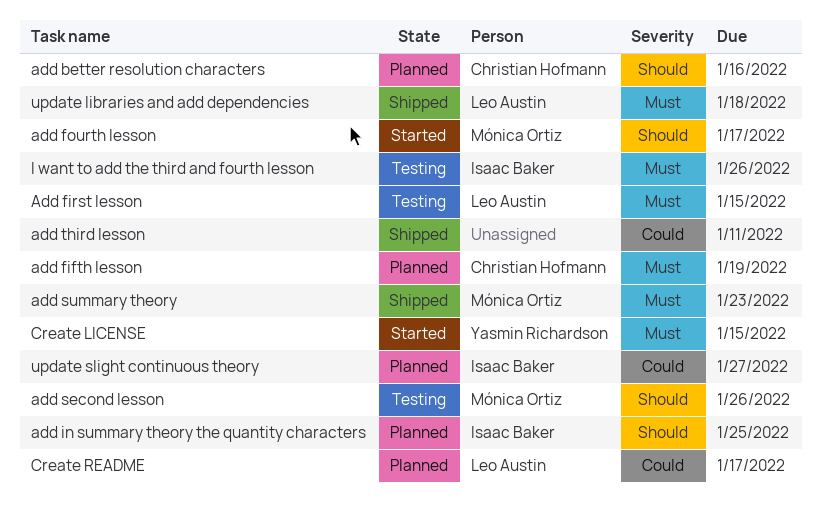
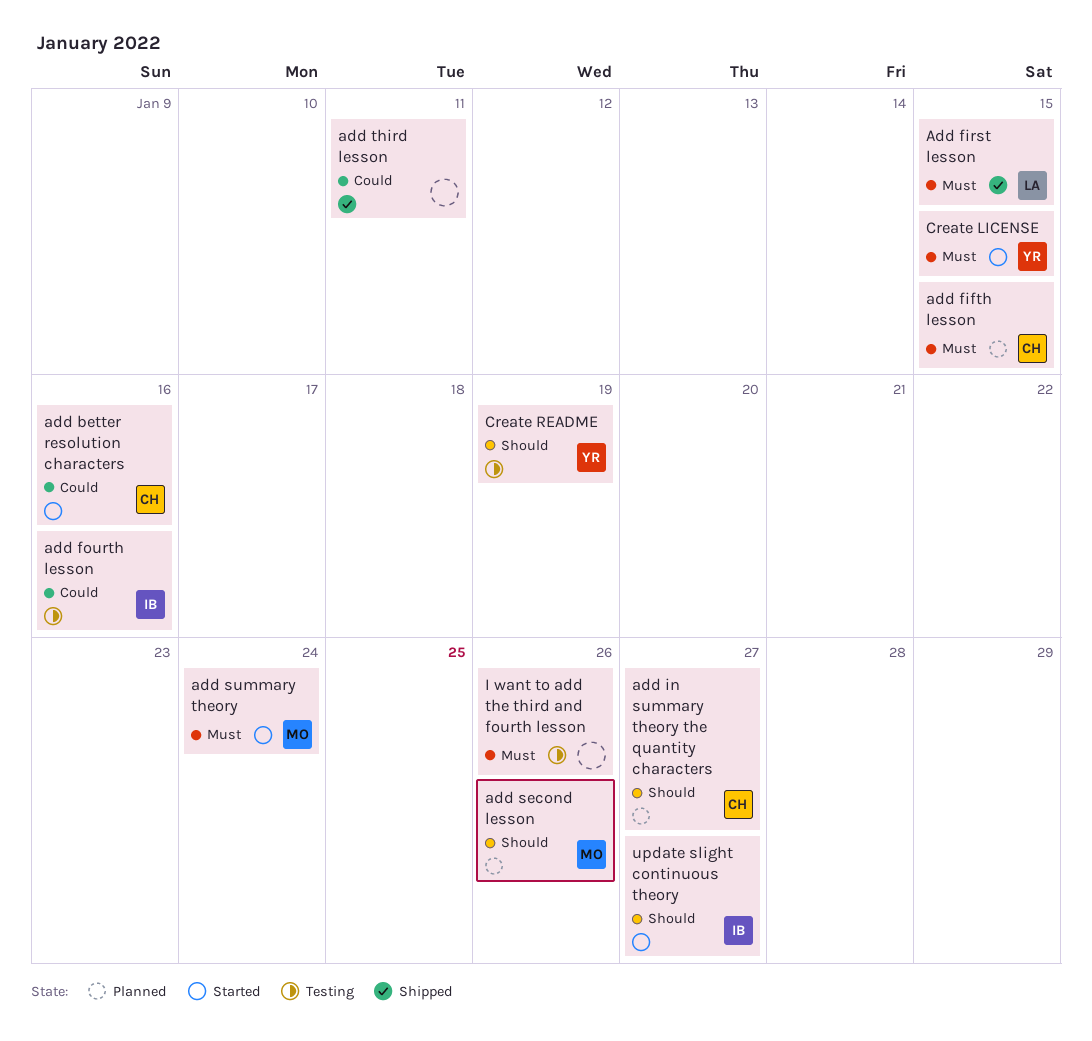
add better resolution characters, status: Planned -> Started
add better resolution characters, priority: Should -> Could
add fifth lesson, due: Jan 19 -> Jan 15
Add first lesson, status: Testing -> Shipped
add fourth lesson, status: Started -> Testing
add fourth lesson, owner: Mónica Ortiz -> Isaac Baker
add fourth lesson, priority: Should -> Could
add fourth lesson, due: Jan 17 -> Jan 16
add in summary theory the quantity characters, owner: Isaac Baker -> Christian Hofmann
add in summary theory the quantity characters, due: Jan 25 -> Jan 27
add second lesson, status: Testing -> Planned
add summary theory, status: Shipped -> Started
add summary theory, due: Jan 23 -> Jan 24
Create README, status: Planned -> Testing
Create README, owner: Leo Austin -> Yasmin Richardson
Create README, priority: Could -> Should
Create README, due: Jan 17 -> Jan 19
I want to add the third and fourth lesson, owner: Isaac Baker -> none
update libraries and add dependencies: present -> none
update slight continuous theory, status: Planned -> Started
update slight continuous theory, priority: Could -> Should

